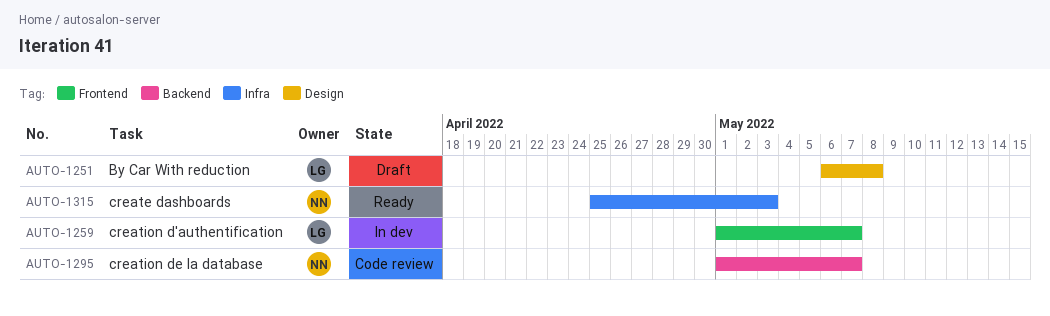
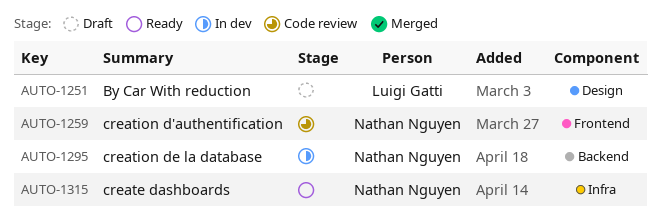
AUTO-1259, status: In dev -> Code review
AUTO-1259, owner: Luigi Gatti -> Nathan Nguyen
AUTO-1295, status: Code review -> In dev

